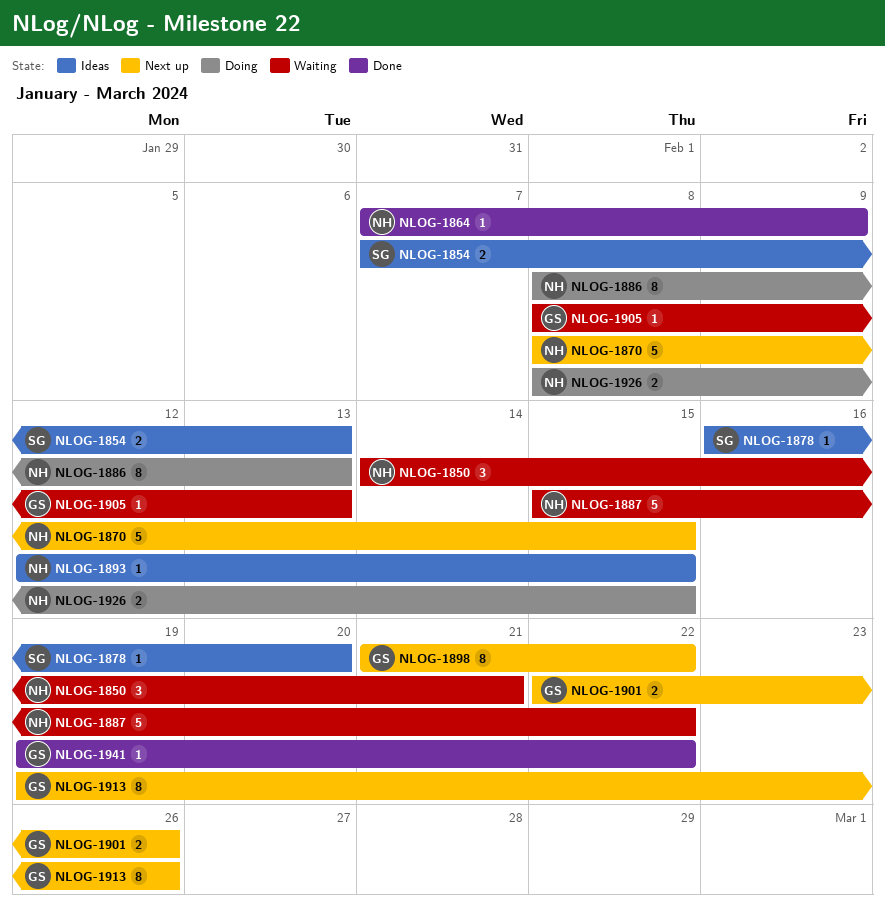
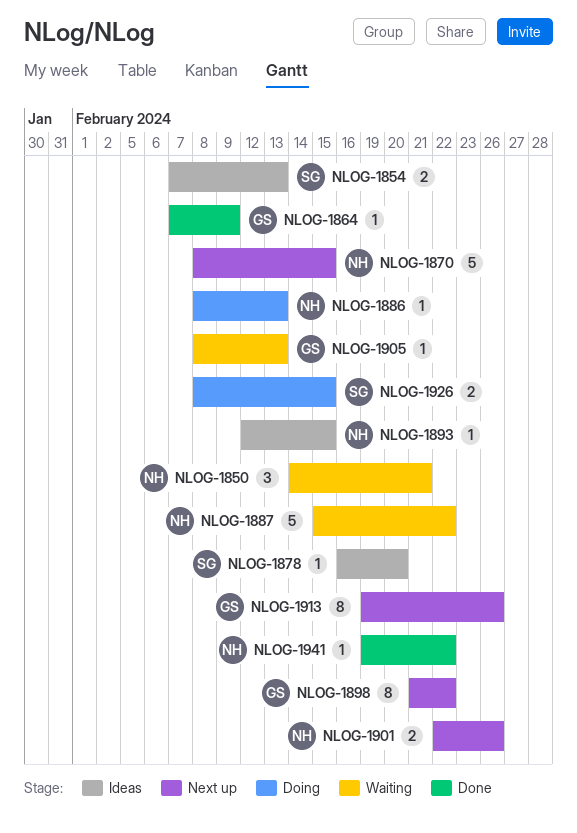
NLOG-1864, owner: NH -> GS
NLOG-1886, estimate: 8 -> 1
NLOG-1901, owner: GS -> NH
NLOG-1926, owner: NH -> SG
NLOG-1941, owner: GS -> NH

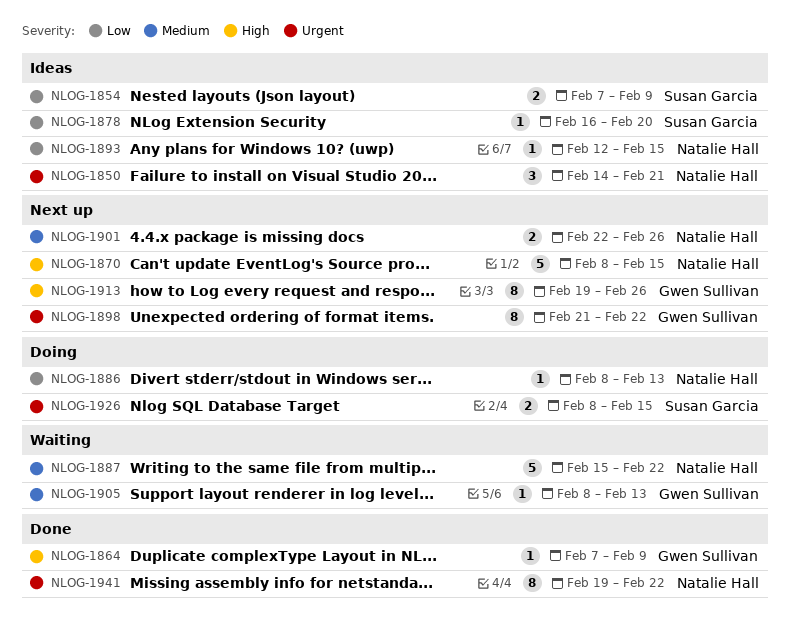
NLOG-1850, status: Waiting -> Ideas
NLOG-1854, due: Feb 13 -> Feb 9
NLOG-1941, estimate: 1 -> 8

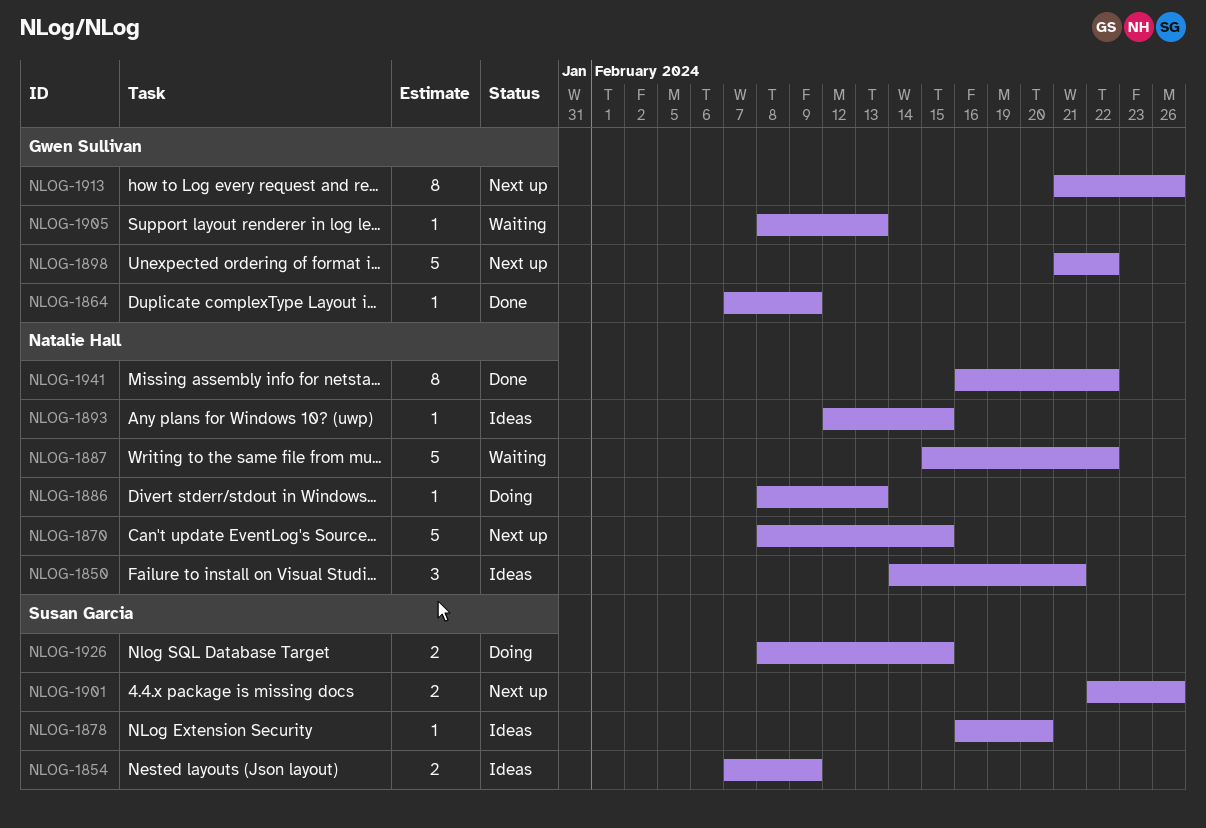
NLOG-1898, estimate: 8 -> 5
NLOG-1901, owner: Natalie Hall -> Susan Garcia
NLOG-1913, start: Feb 19 -> Feb 21
NLOG-1941, start: Feb 19 -> Feb 16

